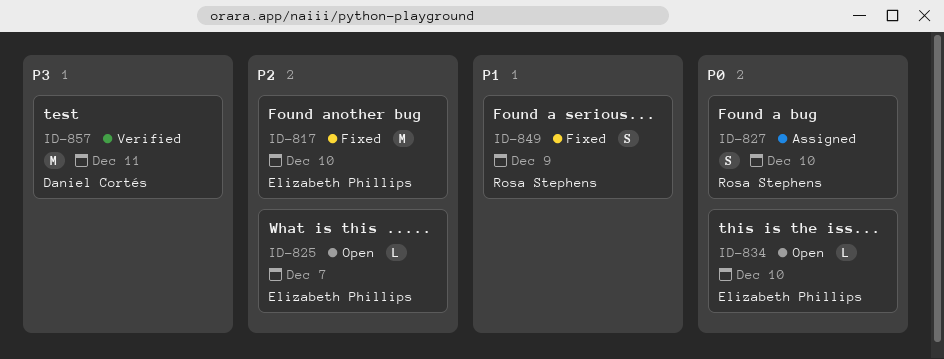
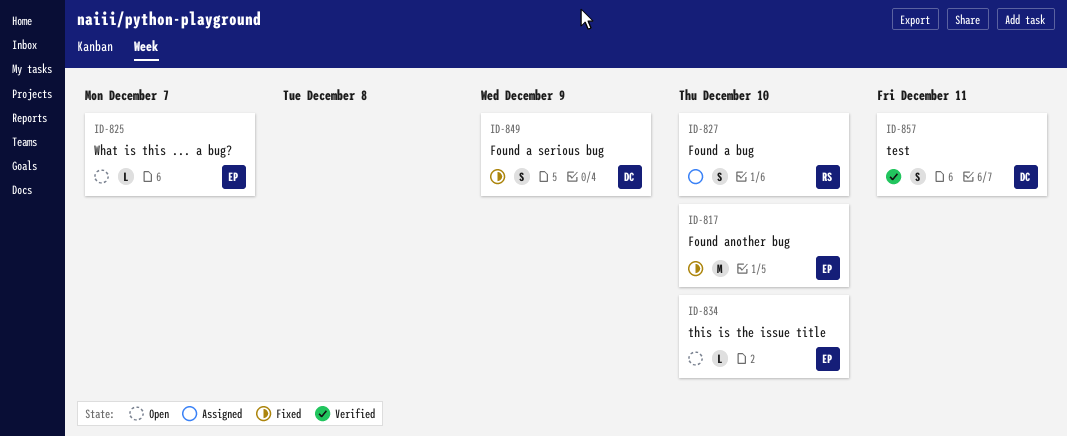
ID-849, owner: Rosa Stephens -> Daniel Cortés
ID-857, estimate: M -> S

